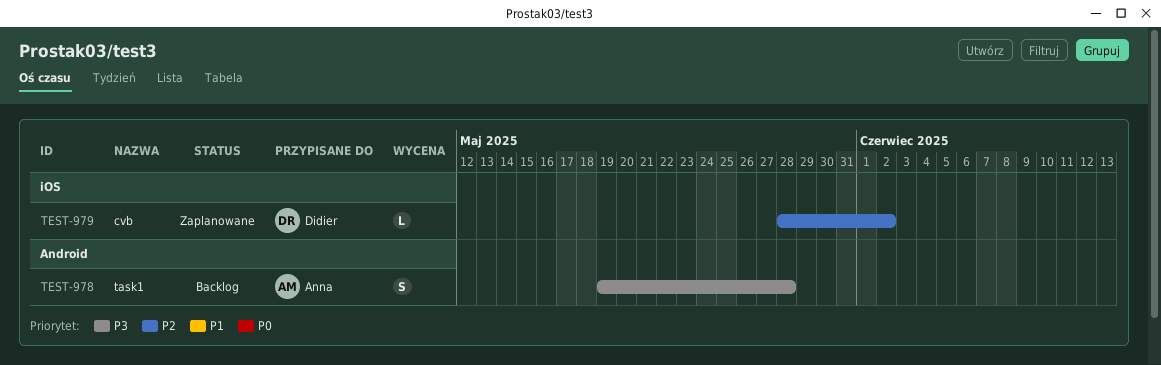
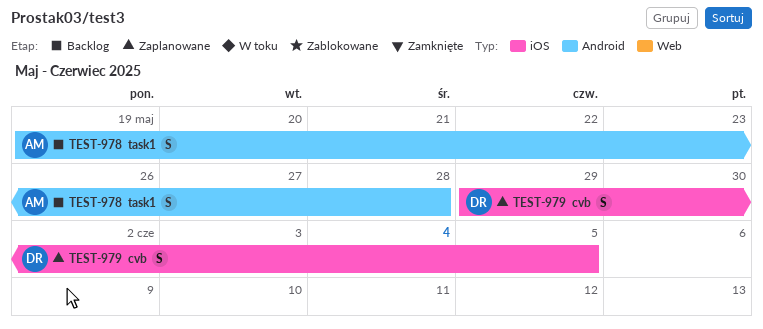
TEST-979, estimate: L -> S
TEST-979, start: May 28 -> May 29
TEST-979, due: Jun 2 -> Jun 5

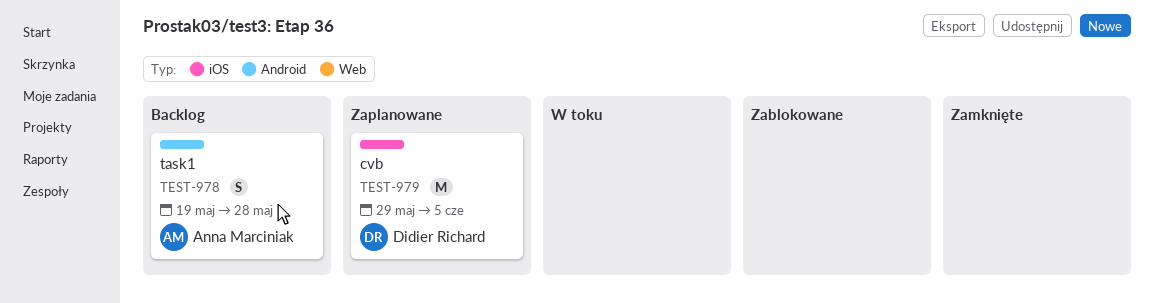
TEST-979, estimate: S -> M

